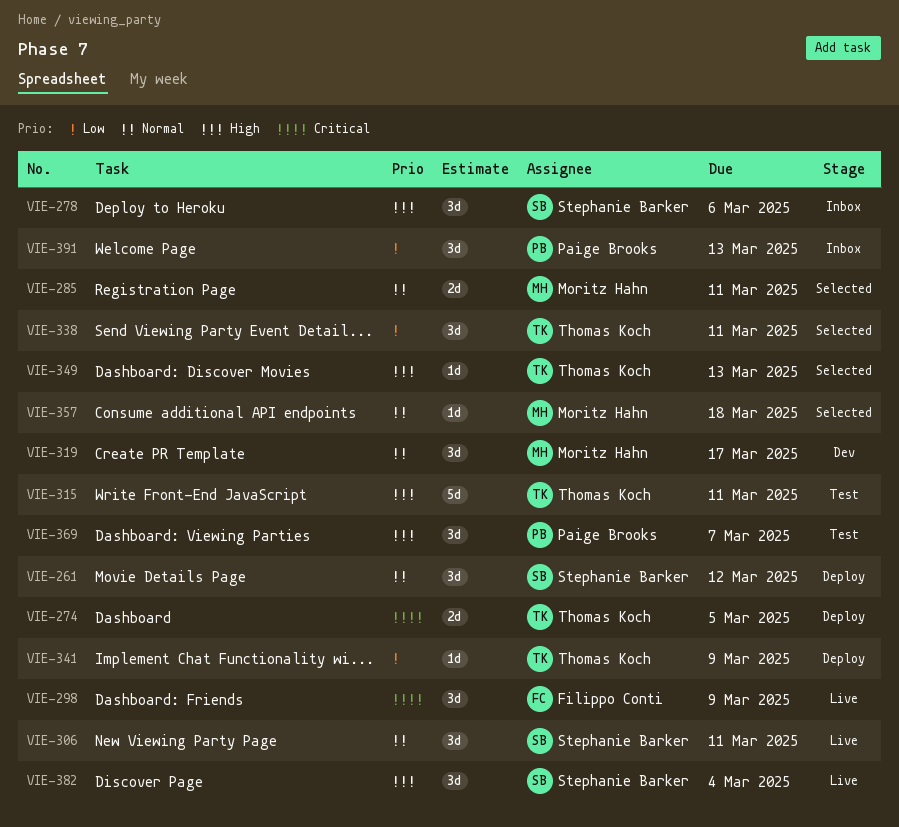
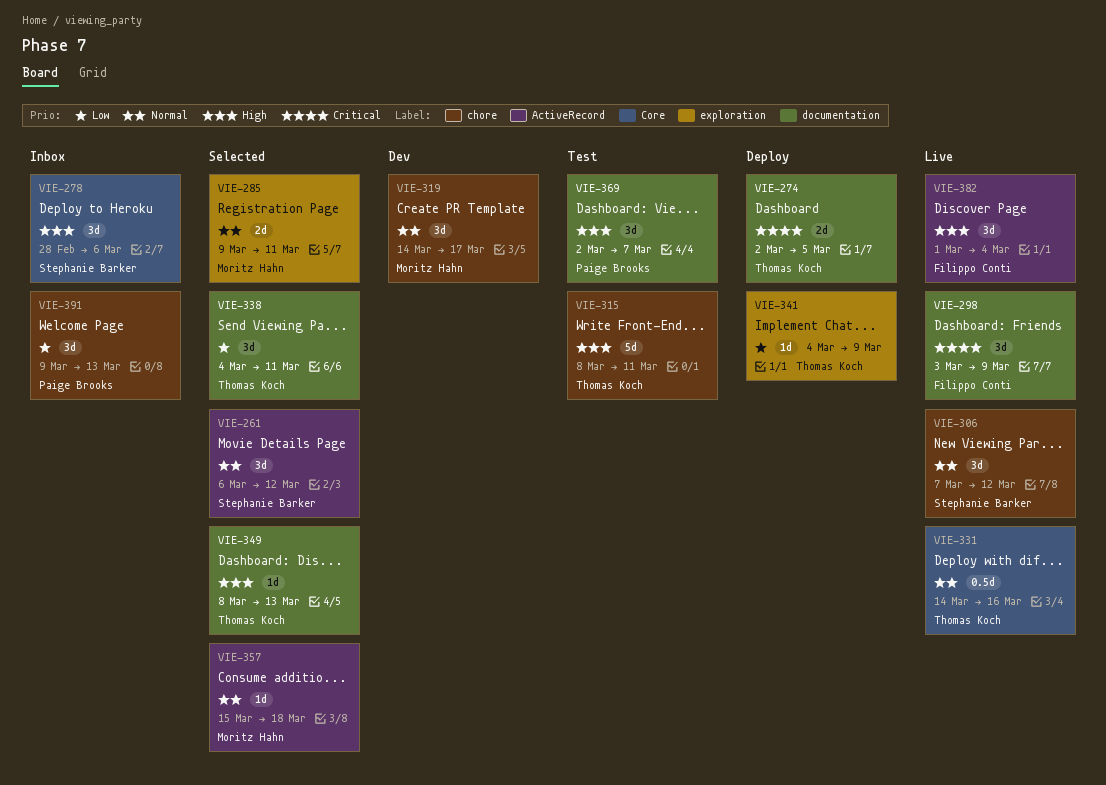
VIE-261, status: Deploy -> Selected
VIE-306, due: Mar 11 -> Mar 12
VIE-331: none -> present
VIE-382, owner: Stephanie Barker -> Filippo Conti

